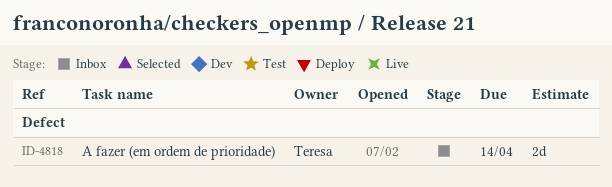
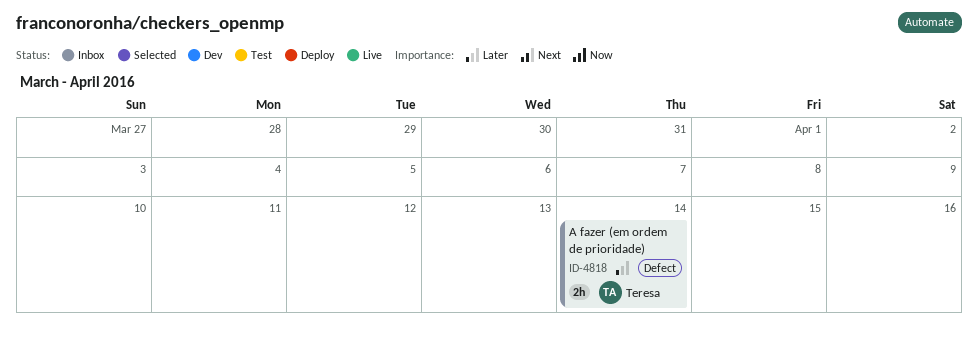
ID-4818, estimate: 2d -> 2h

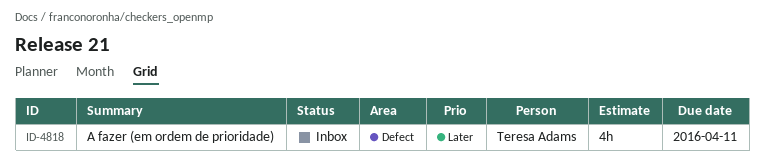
ID-4818, estimate: 2h -> 4h
ID-4818, due: Apr 14 -> Apr 11

